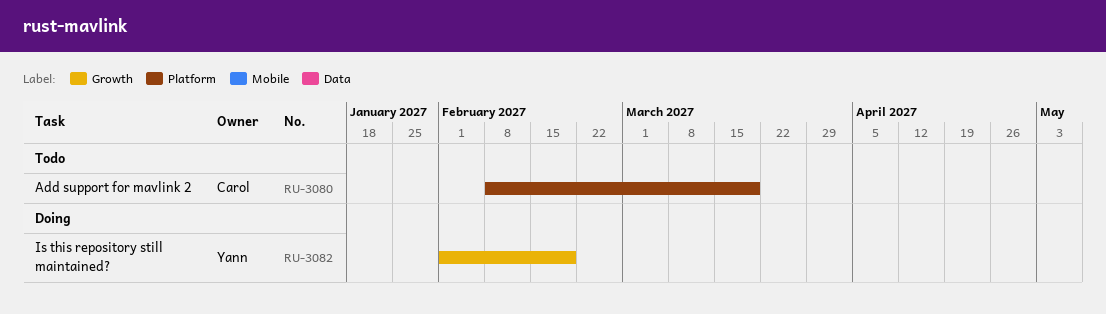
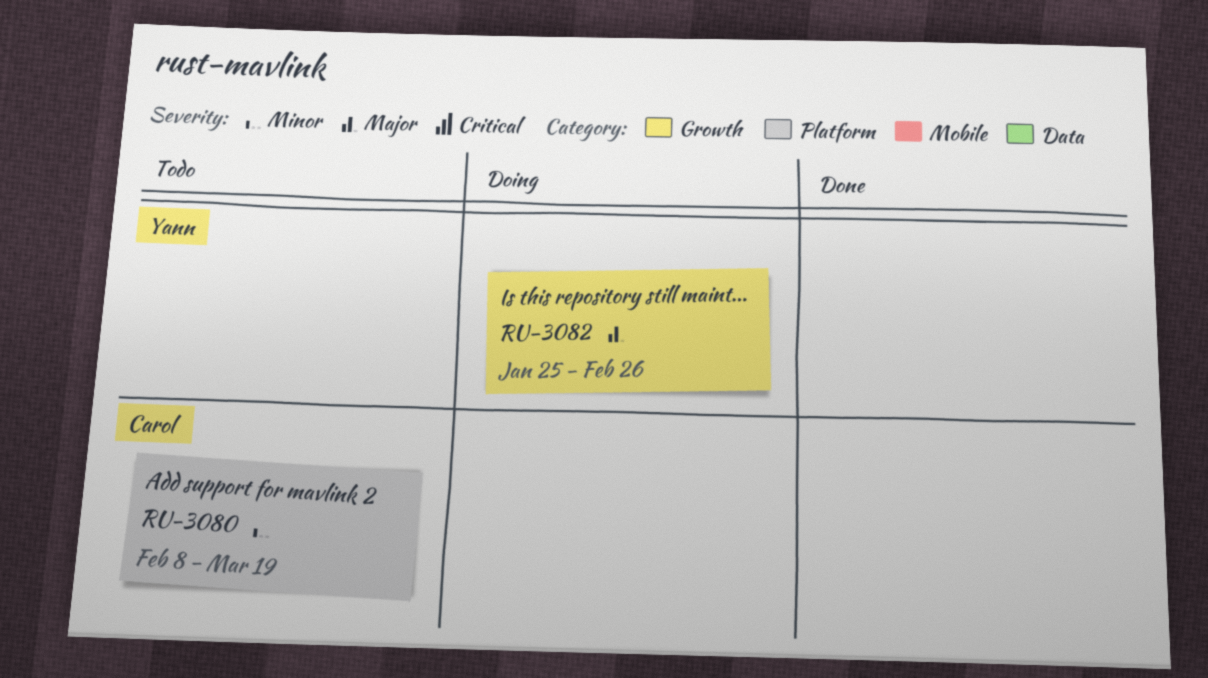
RU-3082, start: Feb 1 -> Jan 25
RU-3082, due: Feb 19 -> Feb 26

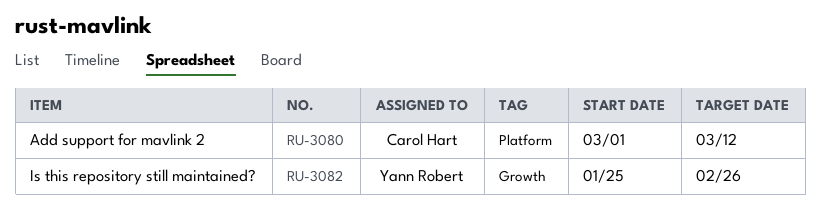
RU-3080, start: Feb 8 -> Mar 1
RU-3080, due: Mar 19 -> Mar 12

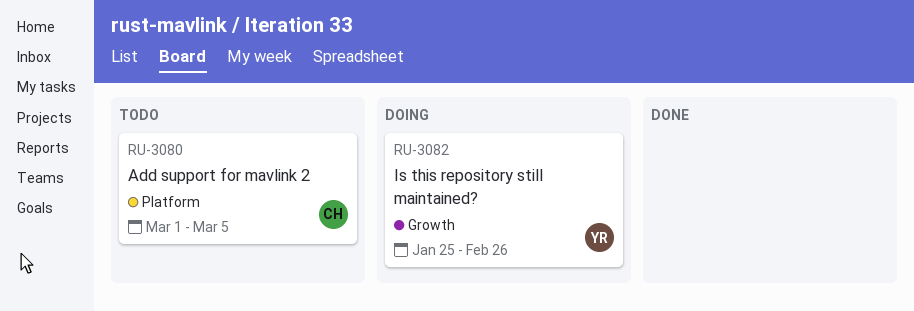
RU-3080, due: Mar 12 -> Mar 5

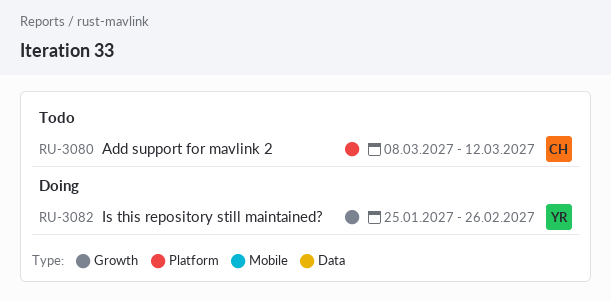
RU-3080, start: Mar 1 -> Mar 8
RU-3080, due: Mar 5 -> Mar 12

